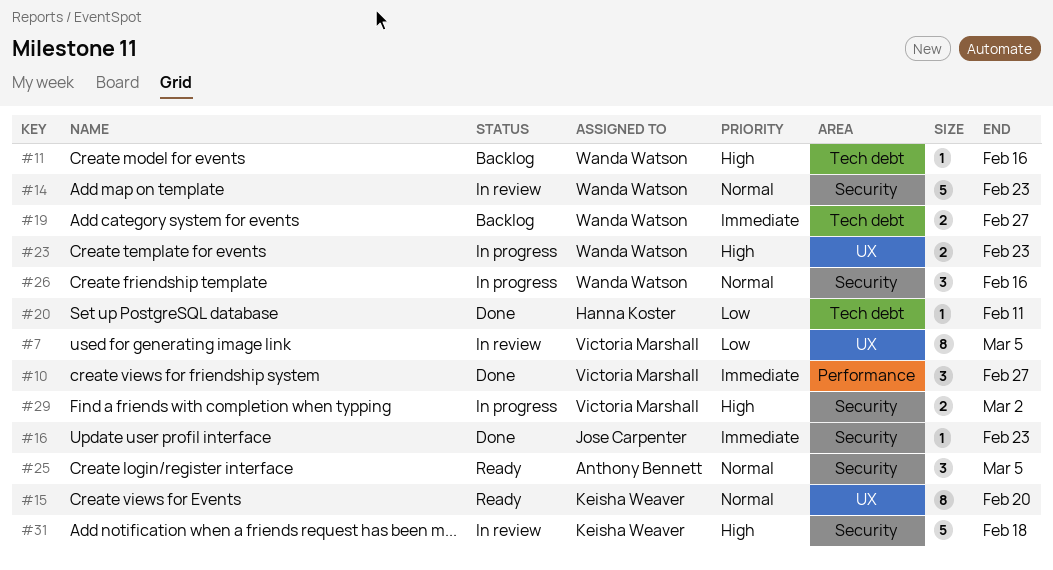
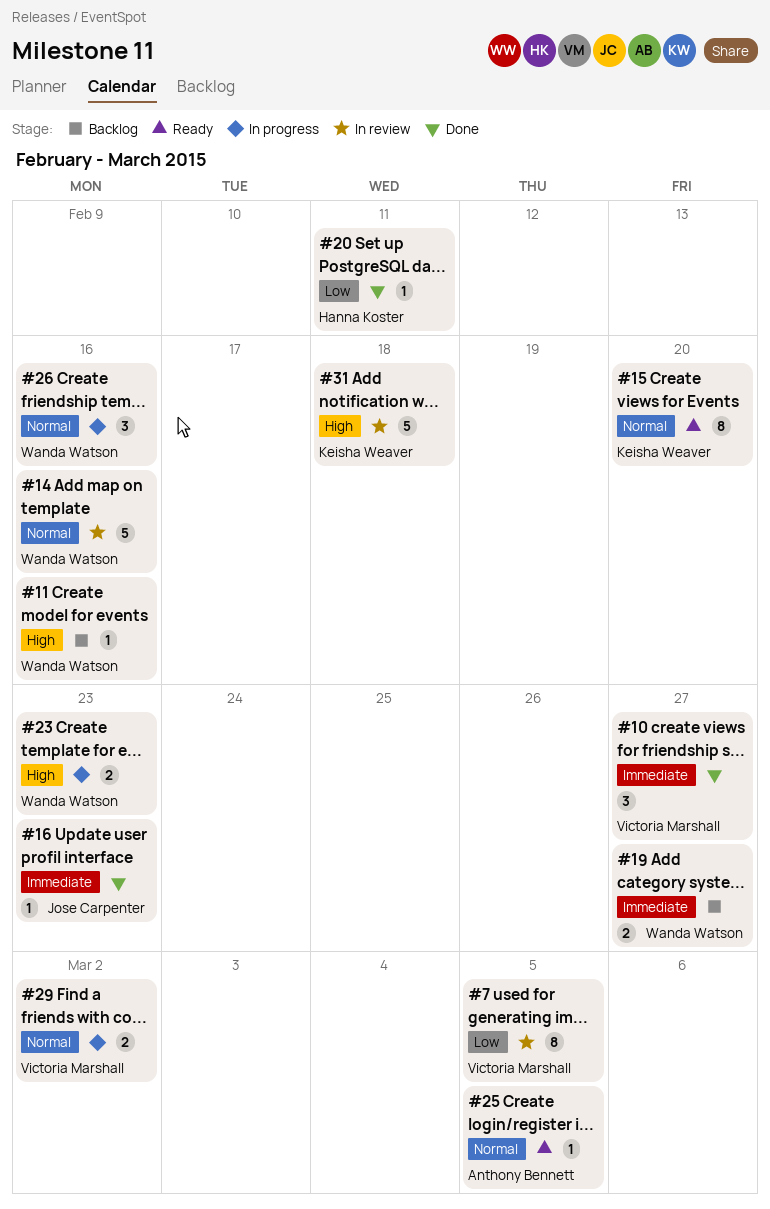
#14, due: Feb 23 -> Feb 16
#25, estimate: 3 -> 1
#29, priority: High -> Normal

